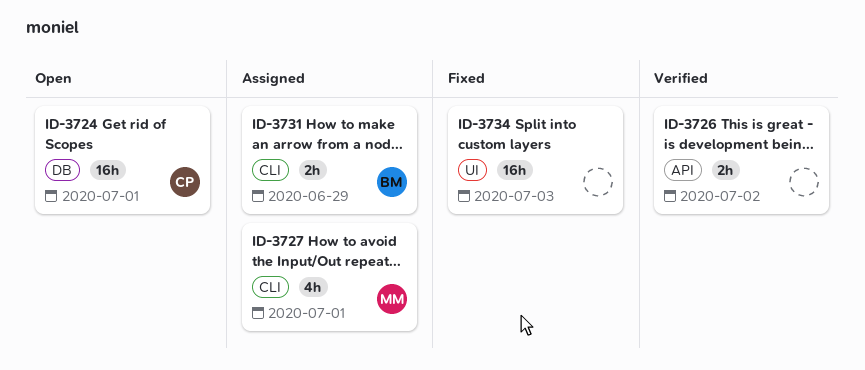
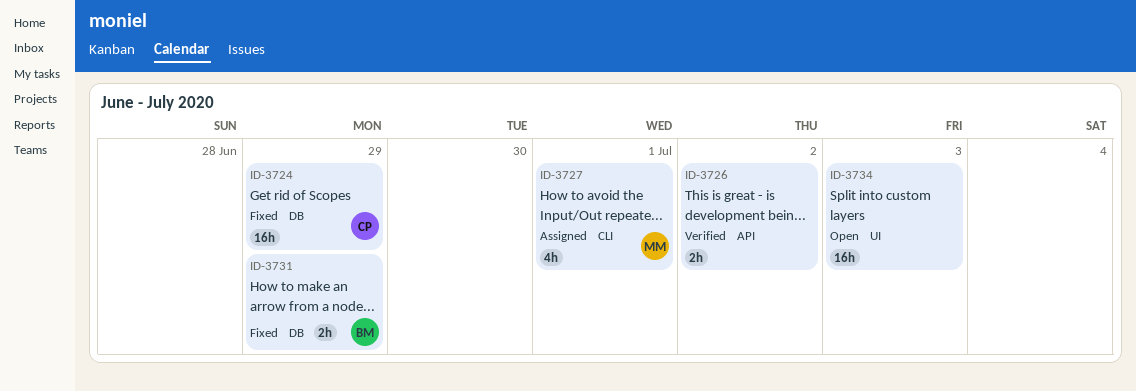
ID-3724, status: Open -> Fixed
ID-3724, due: Jul 1 -> Jun 29
ID-3731, status: Assigned -> Fixed
ID-3731, label: CLI -> DB
ID-3734, status: Fixed -> Open

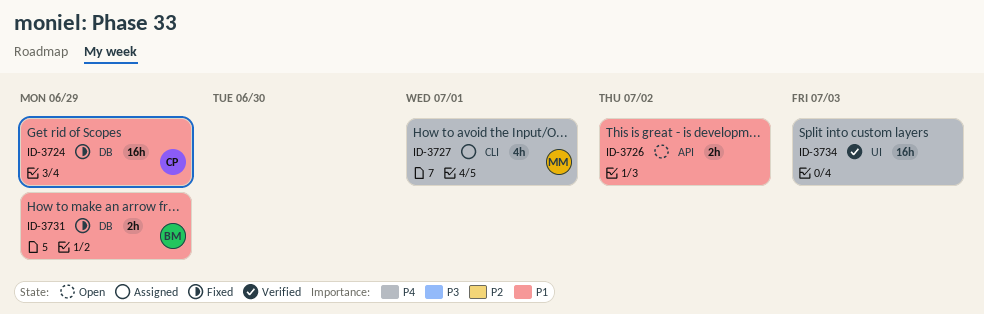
ID-3726, status: Verified -> Open
ID-3734, status: Open -> Verified

